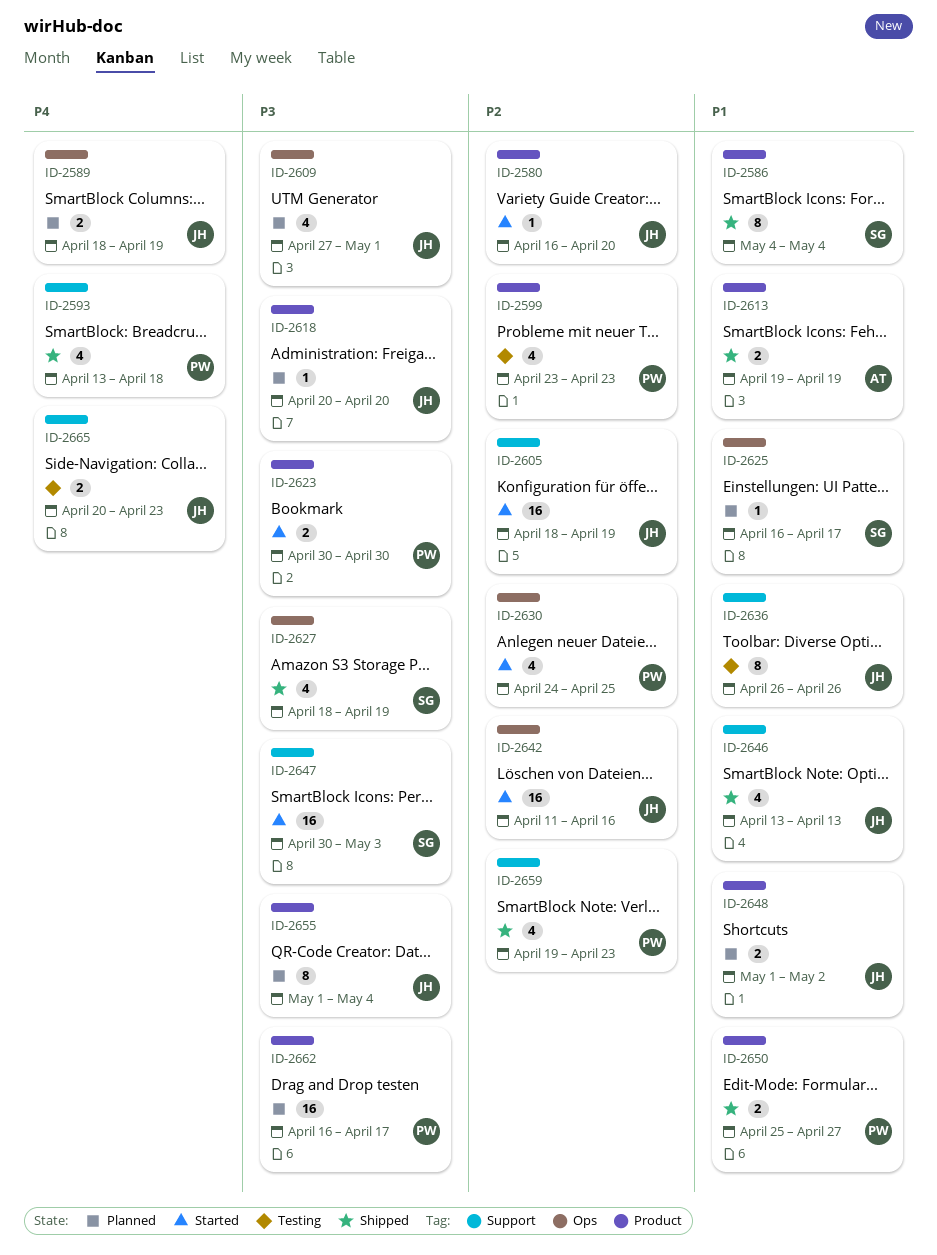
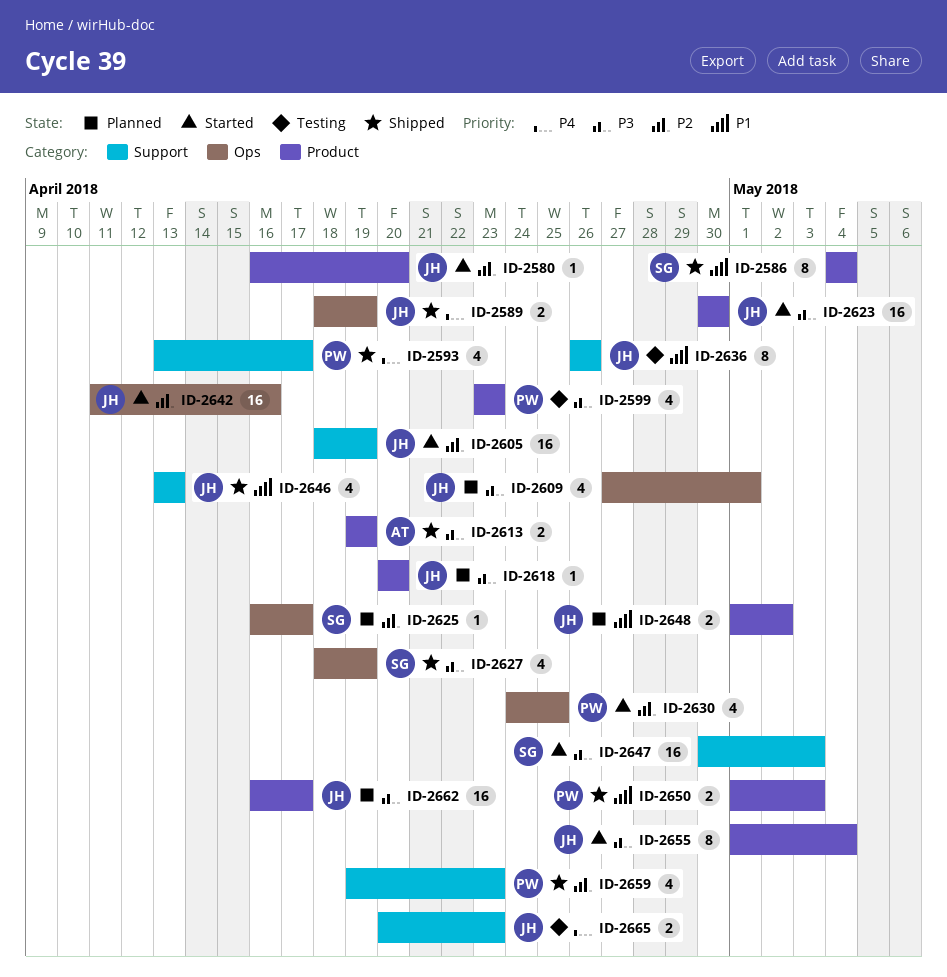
ID-2589, status: Planned -> Shipped
ID-2593, due: Apr 18 -> Apr 17
ID-2599, priority: P2 -> P3
ID-2613, priority: P1 -> P3
ID-2623, owner: PW -> JH
ID-2623, estimate: 2 -> 16
ID-2625, priority: P1 -> P2
ID-2650, start: Apr 25 -> May 1
ID-2650, due: Apr 27 -> May 3
ID-2655, status: Planned -> Started
ID-2662, owner: PW -> JH

